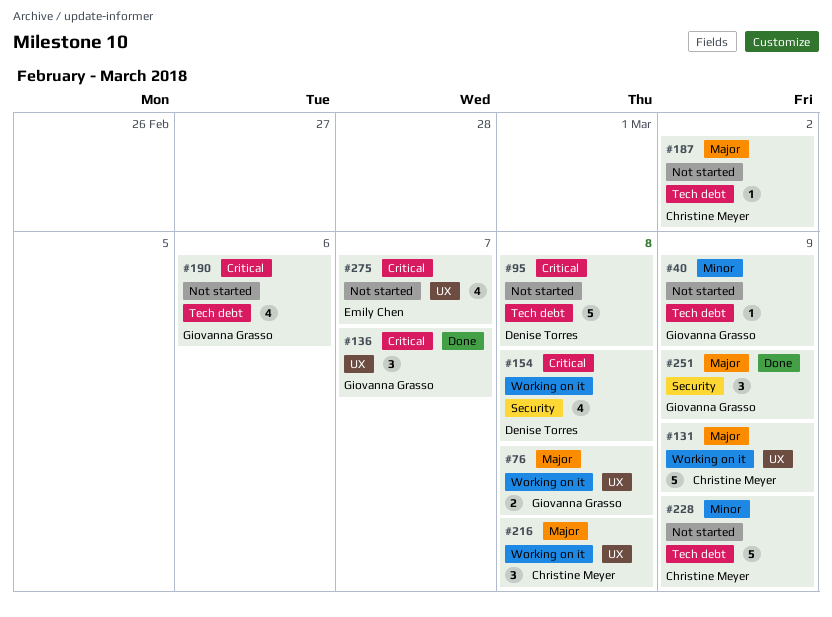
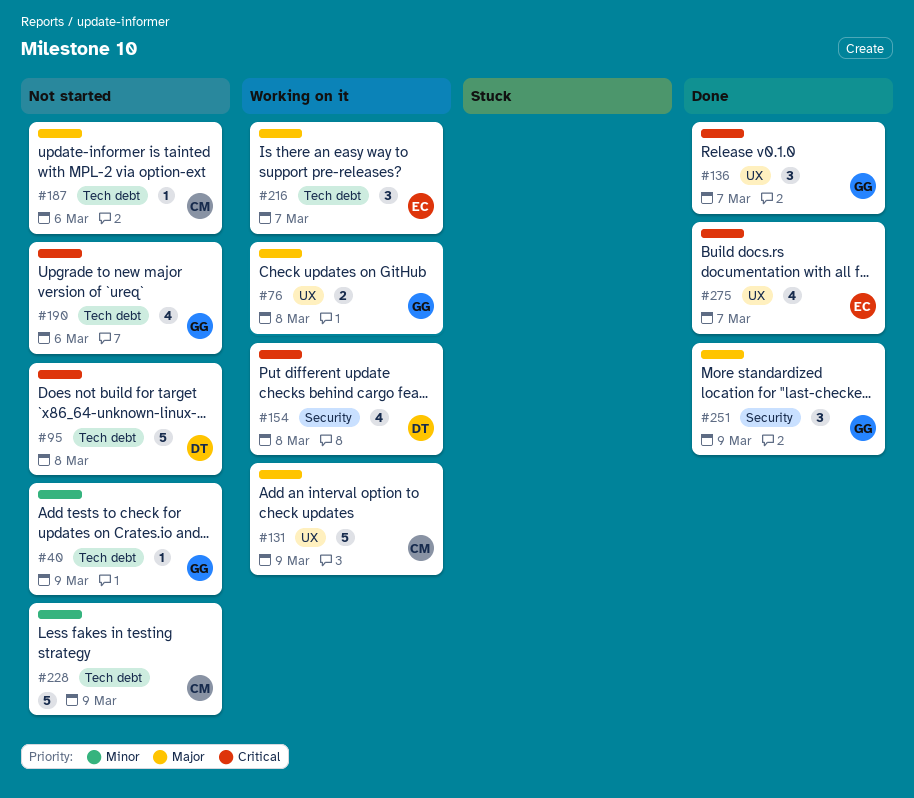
#187, due: Mar 2 -> Mar 6
#216, owner: Christine Meyer -> Emily Chen
#216, label: UX -> Tech debt
#216, due: Mar 8 -> Mar 7
#275, status: Not started -> Done

